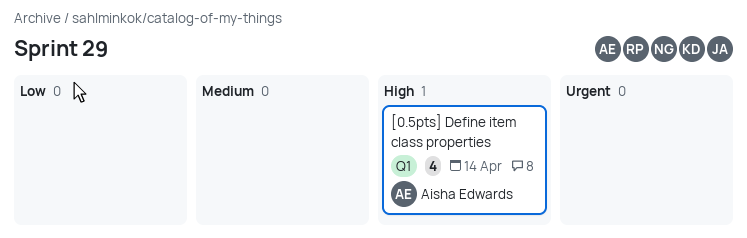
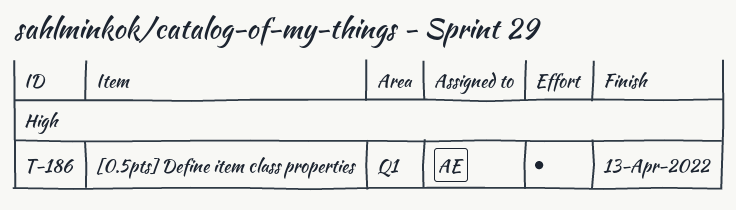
[0.5pts] Define item class properties, estimate: 4 -> 1
[0.5pts] Define item class properties, due: Apr 14 -> Apr 13

